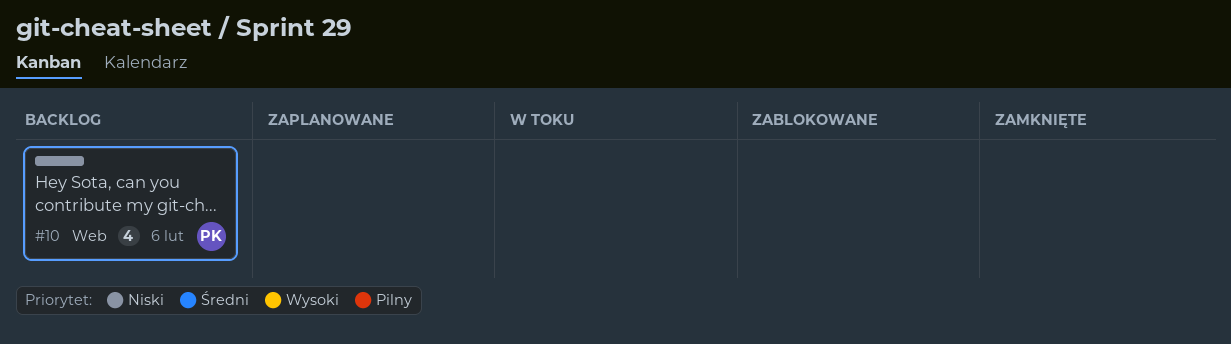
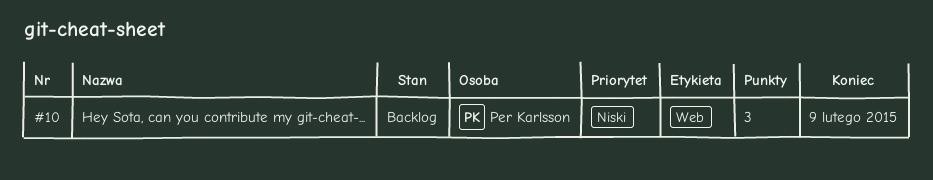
#10, estimate: 4 -> 3
#10, due: Feb 6 -> Feb 9

